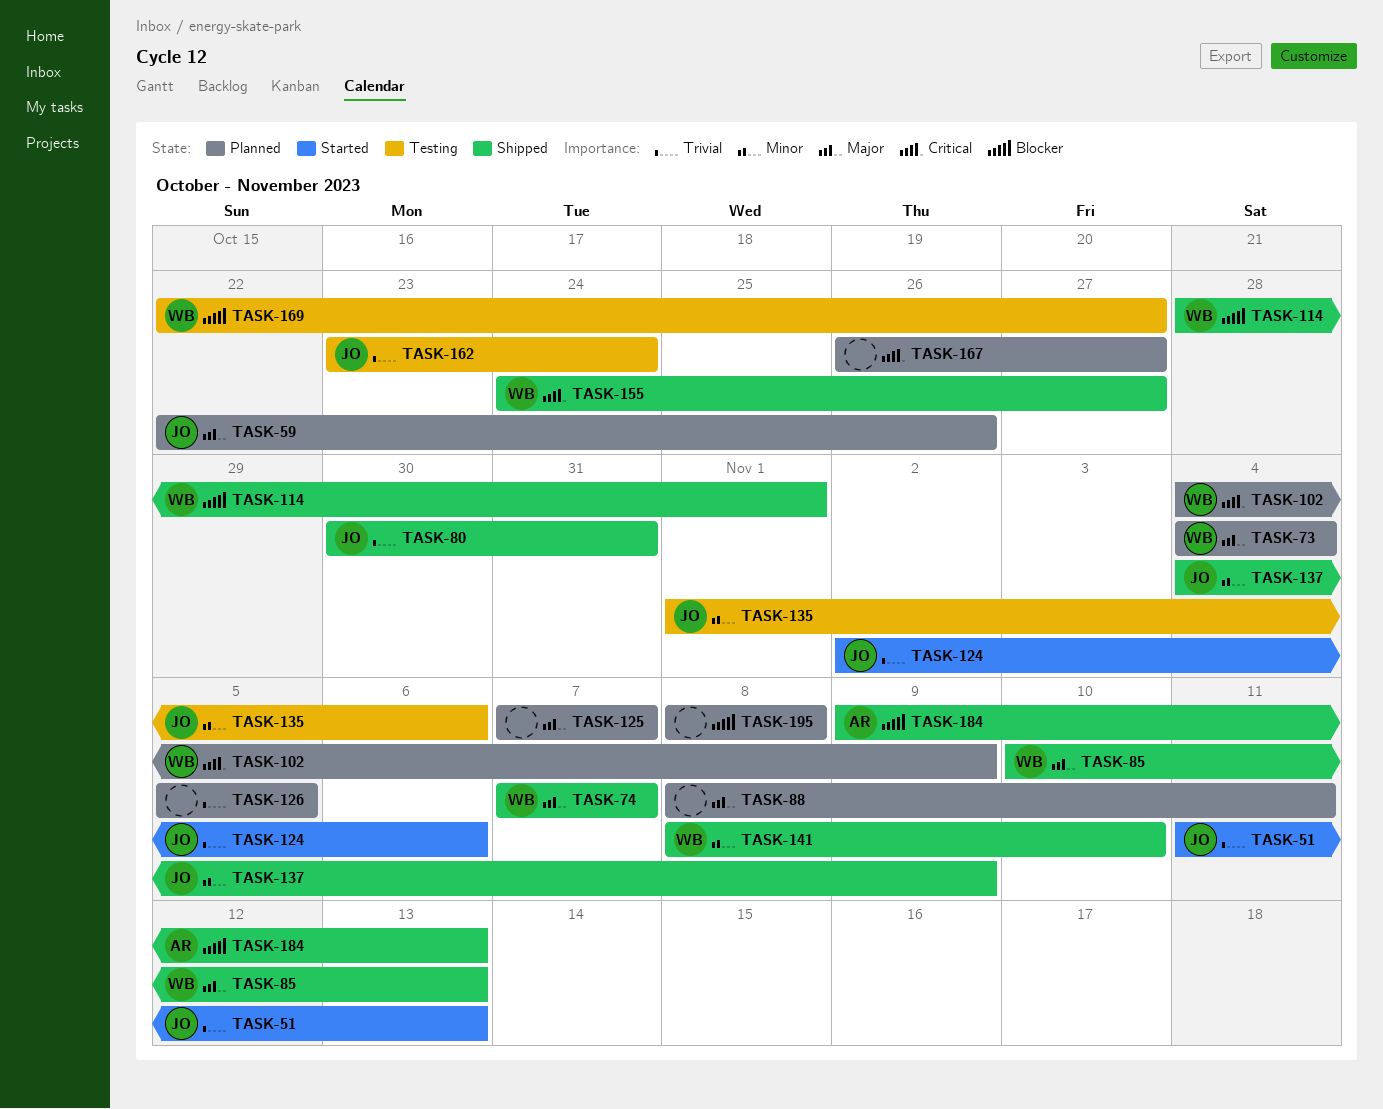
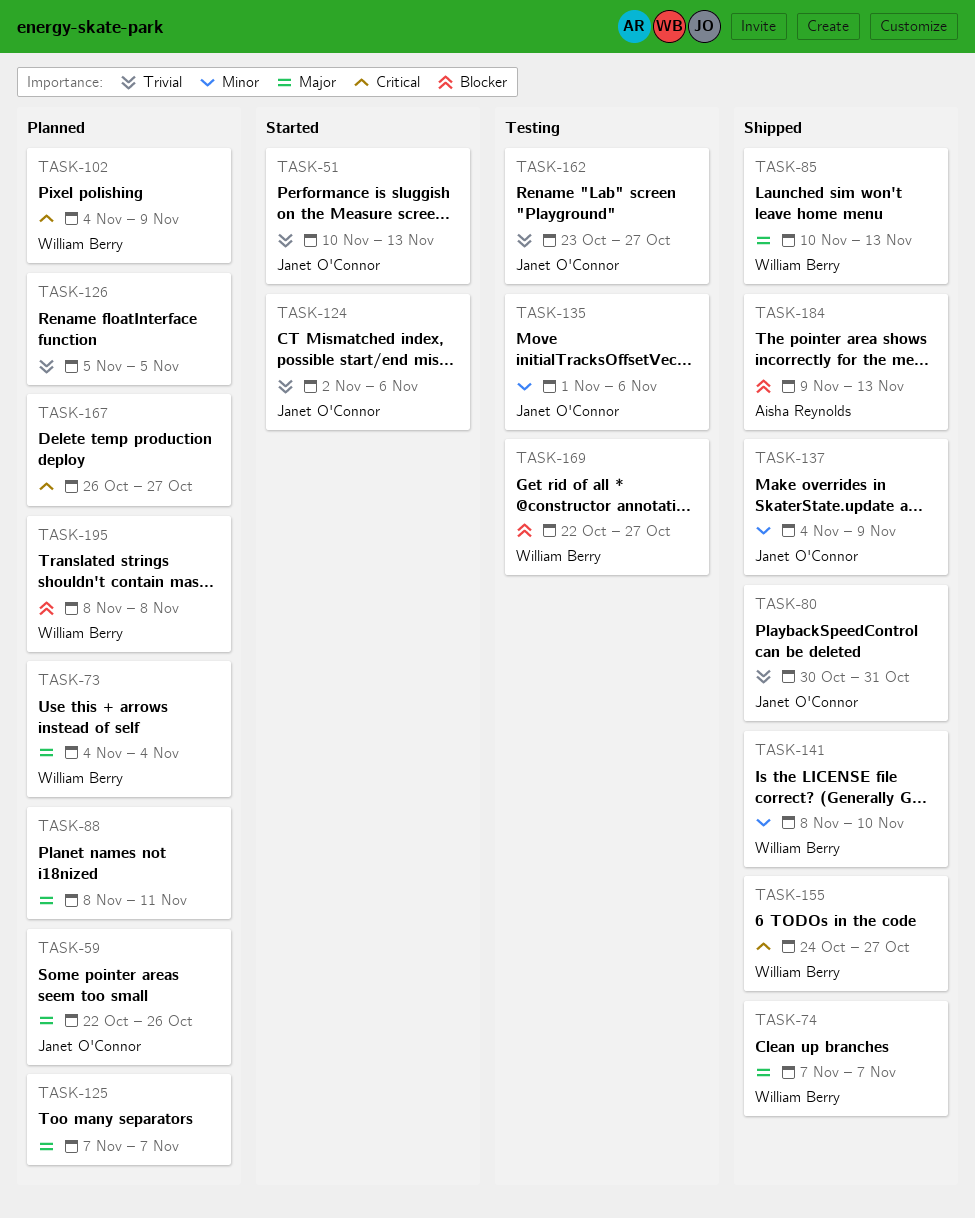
TASK-51, start: Nov 11 -> Nov 10
TASK-114: present -> none
TASK-162, due: Oct 24 -> Oct 27
TASK-195, owner: none -> William Berry

